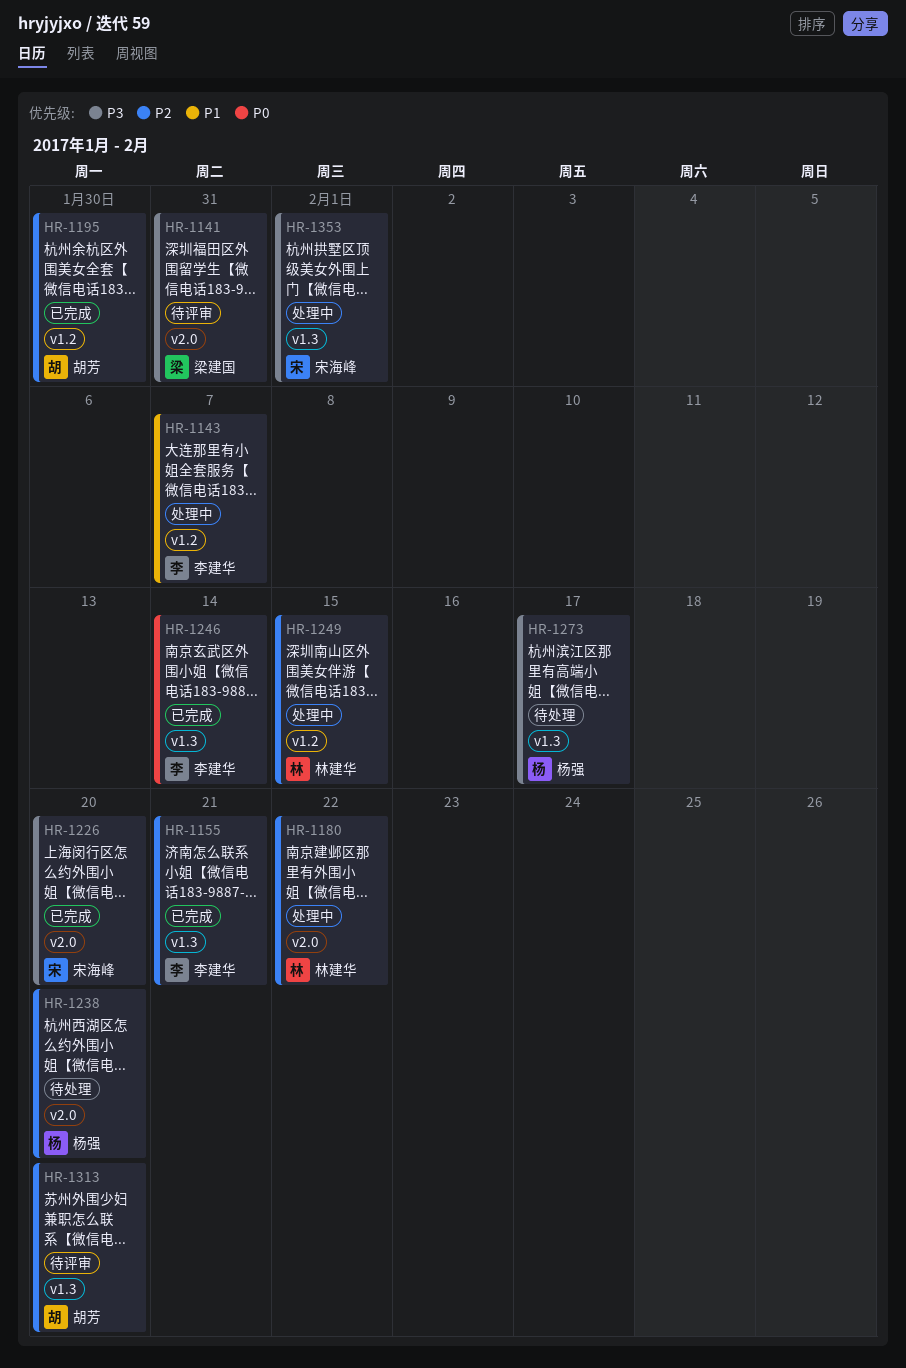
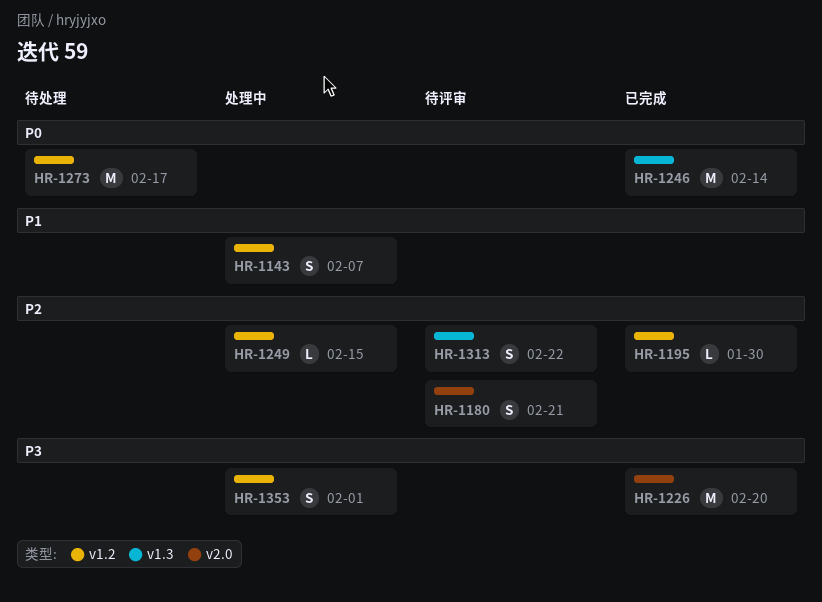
HR-1141: present -> none
HR-1155: present -> none
HR-1180, status: 处理中 -> 待评审
HR-1180, due: Feb 22 -> Feb 21
HR-1238: present -> none
HR-1273, priority: P3 -> P0
HR-1273, label: v1.3 -> v1.2
HR-1313, due: Feb 20 -> Feb 22
HR-1353, label: v1.3 -> v1.2

